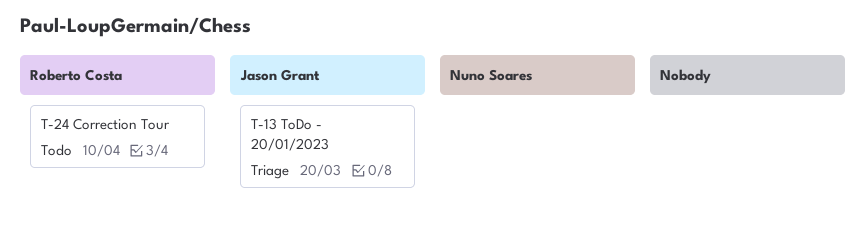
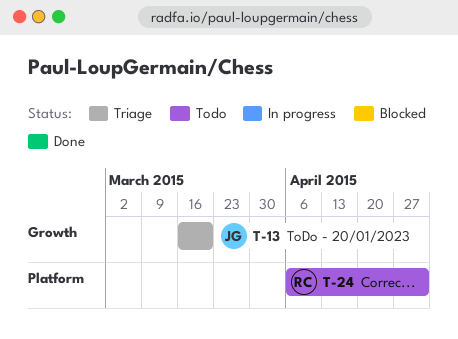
T-24, due: Apr 10 -> May 1

